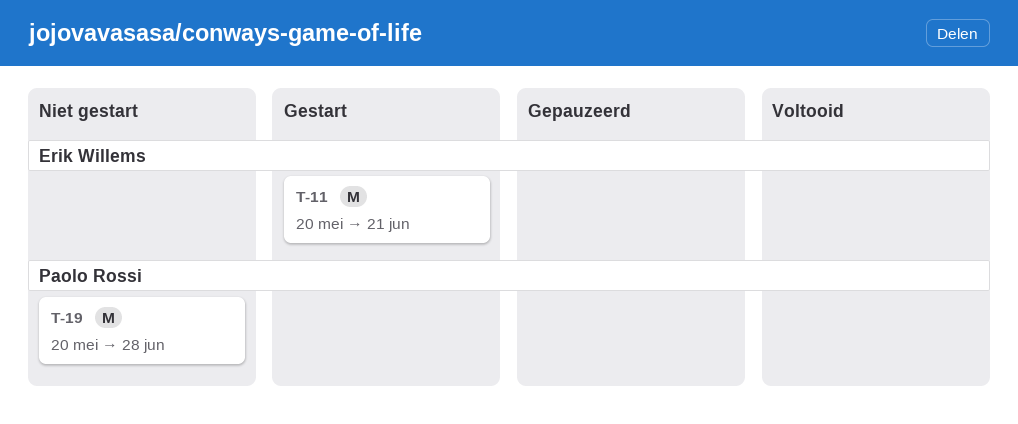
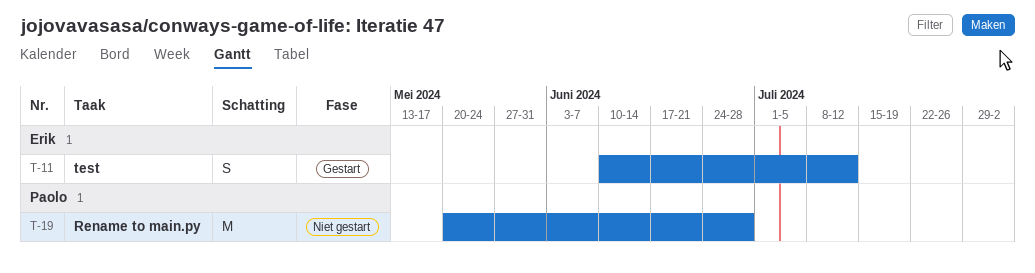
T-11, estimate: M -> S
T-11, start: May 20 -> Jun 10
T-11, due: Jun 21 -> Jul 12

